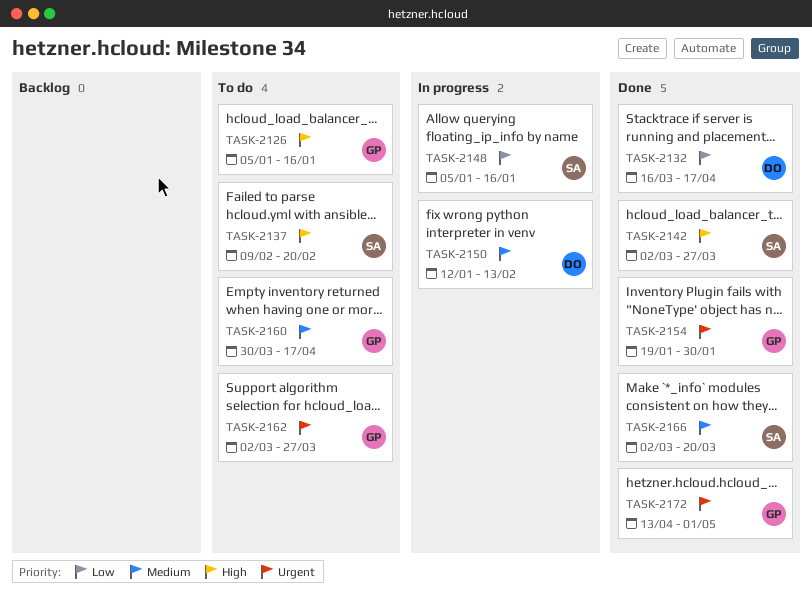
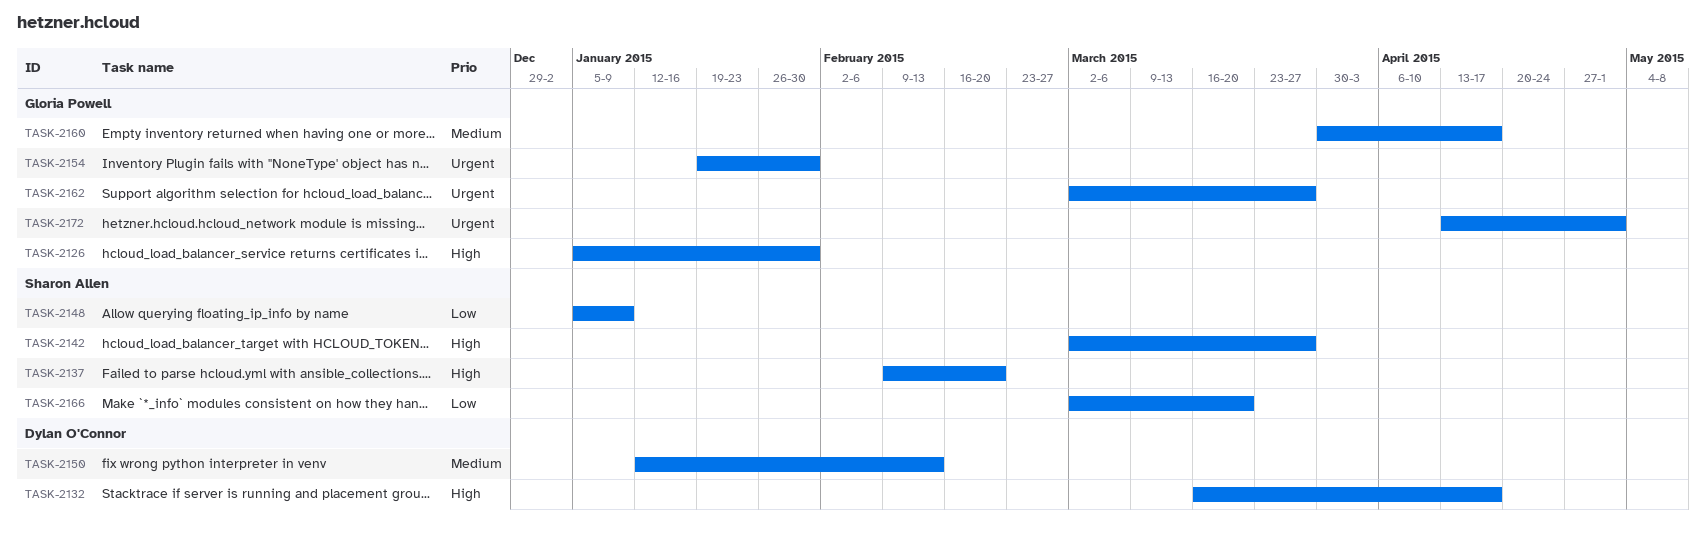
TASK-2126, due: Jan 16 -> Jan 30
TASK-2132, priority: Low -> High
TASK-2148, due: Jan 16 -> Jan 9
TASK-2166, priority: Medium -> Low

